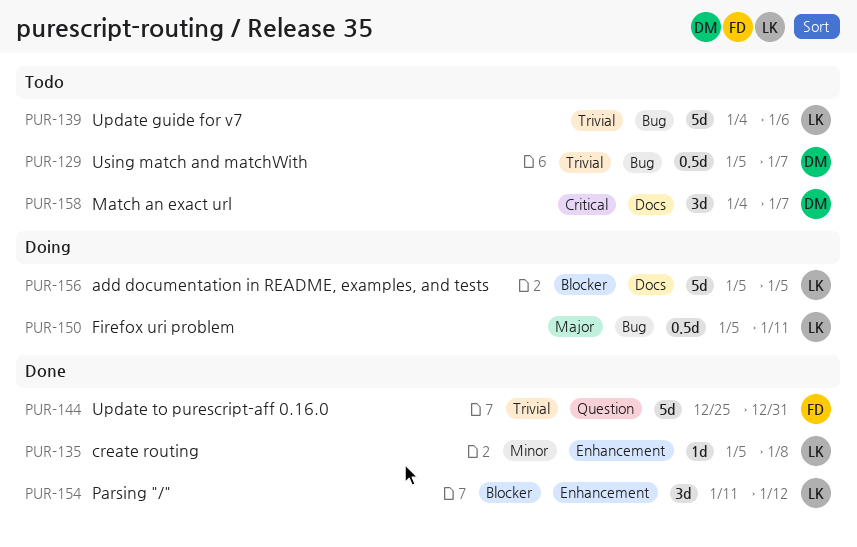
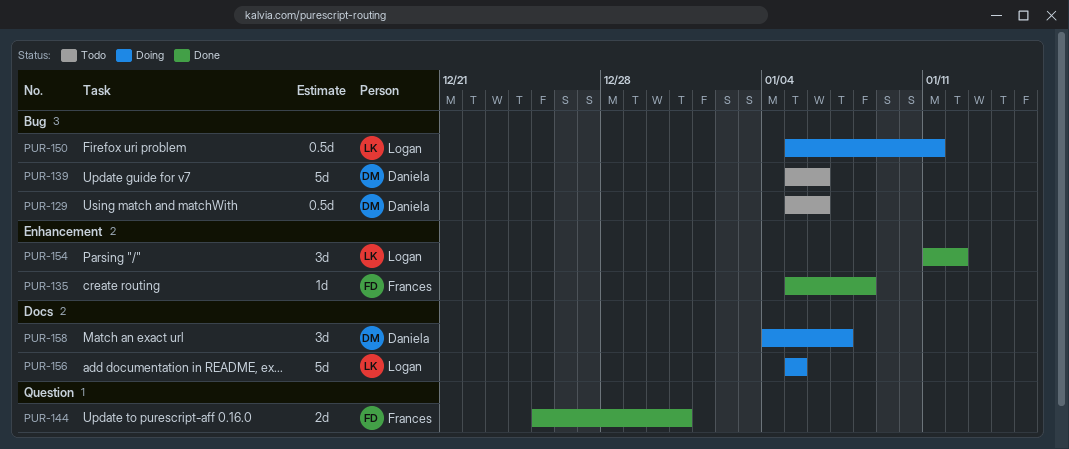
PUR-129, due: Jan 7 -> Jan 6
PUR-135, owner: Logan -> Frances
PUR-139, owner: Logan -> Daniela
PUR-139, start: Jan 4 -> Jan 5
PUR-144, estimate: 5d -> 2d
PUR-158, status: Todo -> Doing

